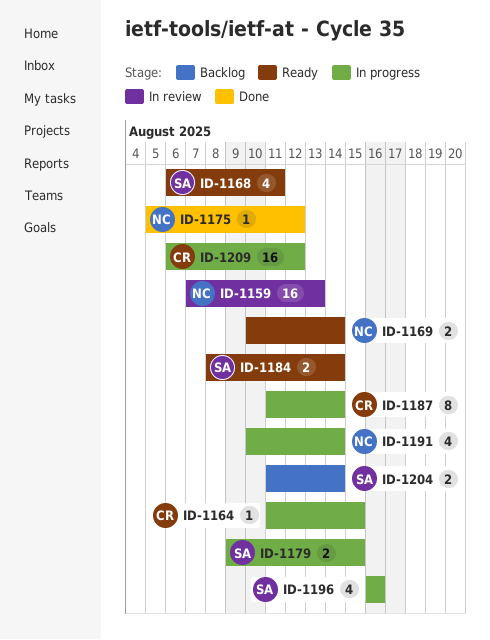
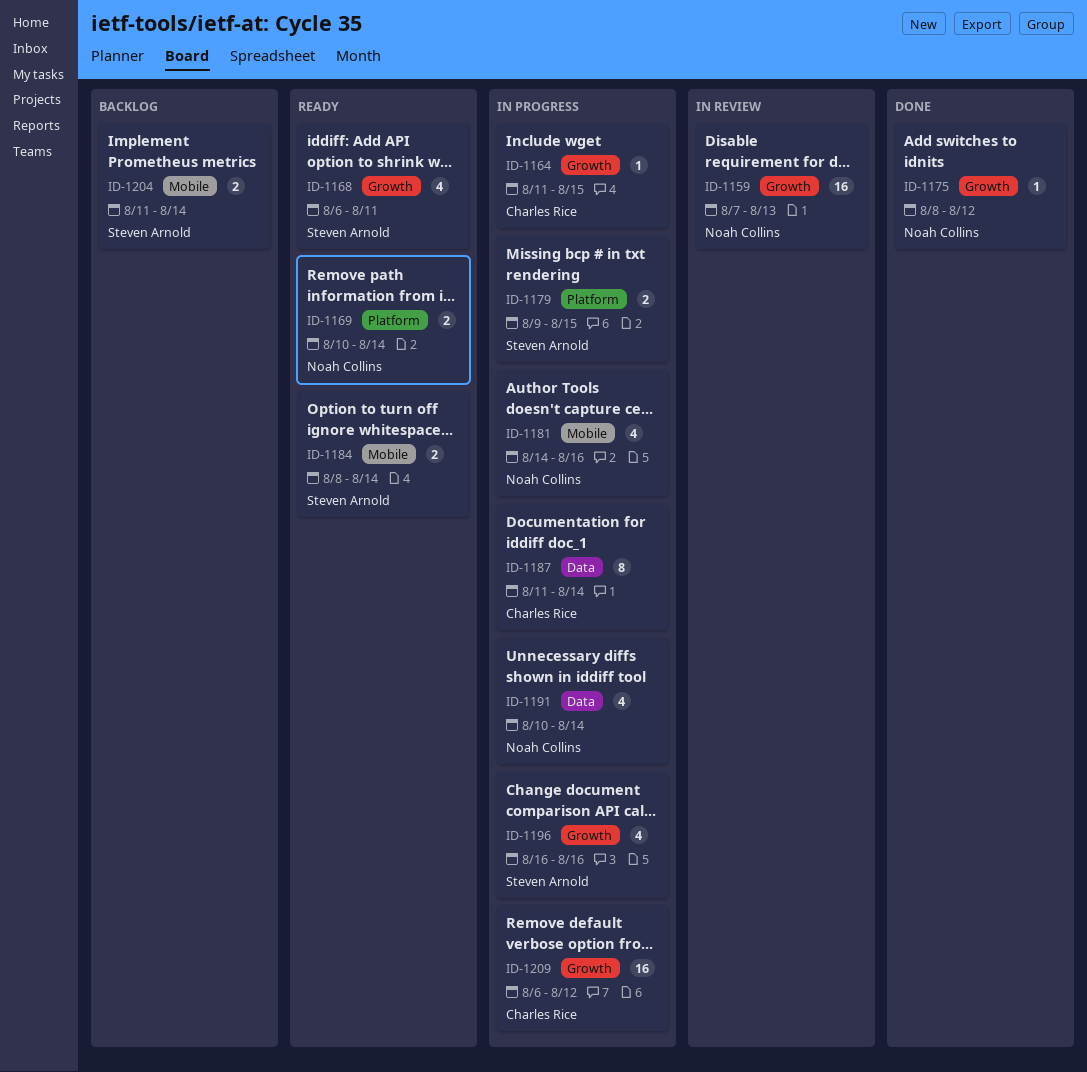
ID-1175, start: Aug 5 -> Aug 8
ID-1181: none -> present

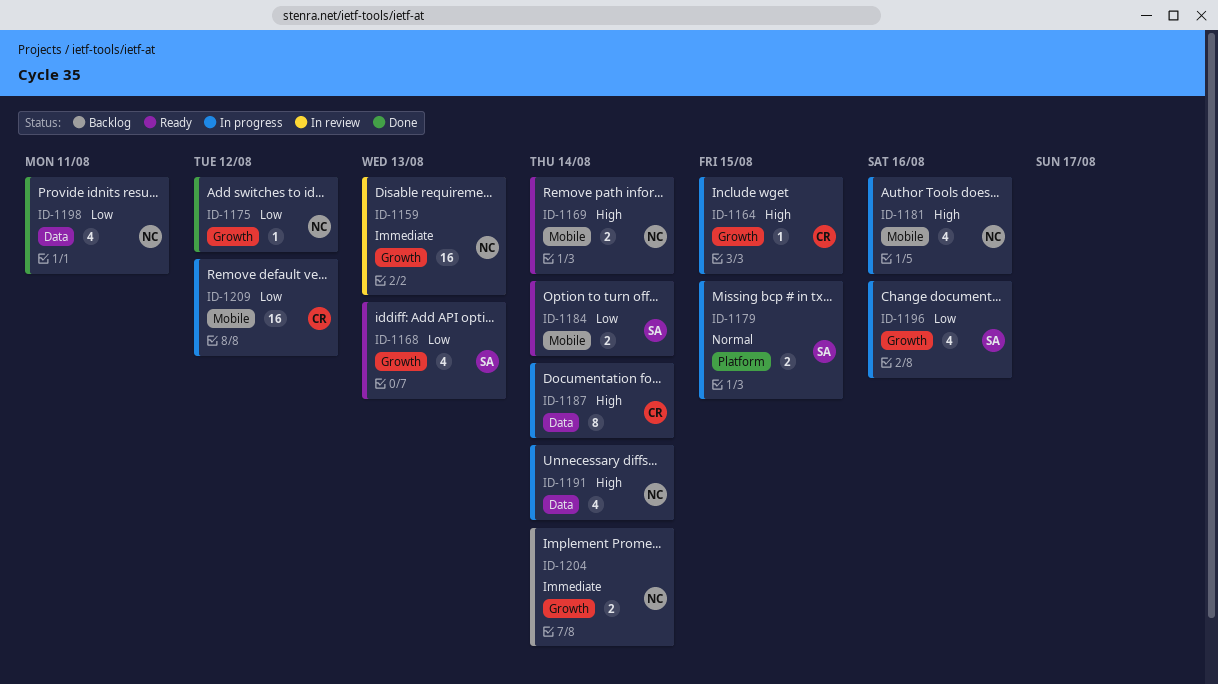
ID-1168, due: Aug 11 -> Aug 13
ID-1169, label: Platform -> Mobile
ID-1198: none -> present
ID-1204, owner: Steven Arnold -> Noah Collins
ID-1204, label: Mobile -> Growth
ID-1209, label: Growth -> Mobile

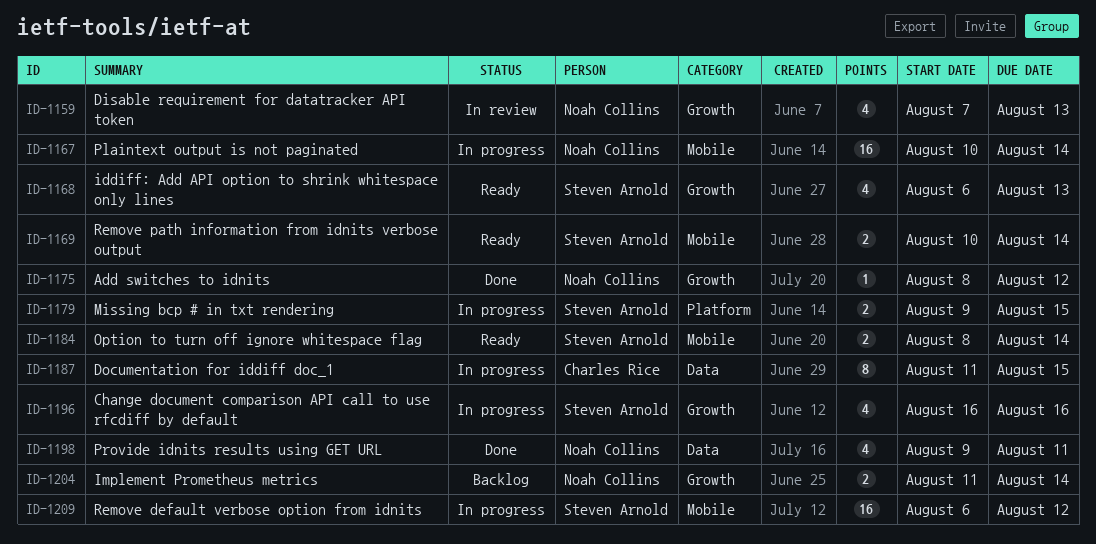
ID-1159, estimate: 16 -> 4
ID-1164: present -> none
ID-1167: none -> present
ID-1169, owner: Noah Collins -> Steven Arnold
ID-1181: present -> none
ID-1187, due: Aug 14 -> Aug 15
ID-1191: present -> none
ID-1209, owner: Charles Rice -> Steven Arnold

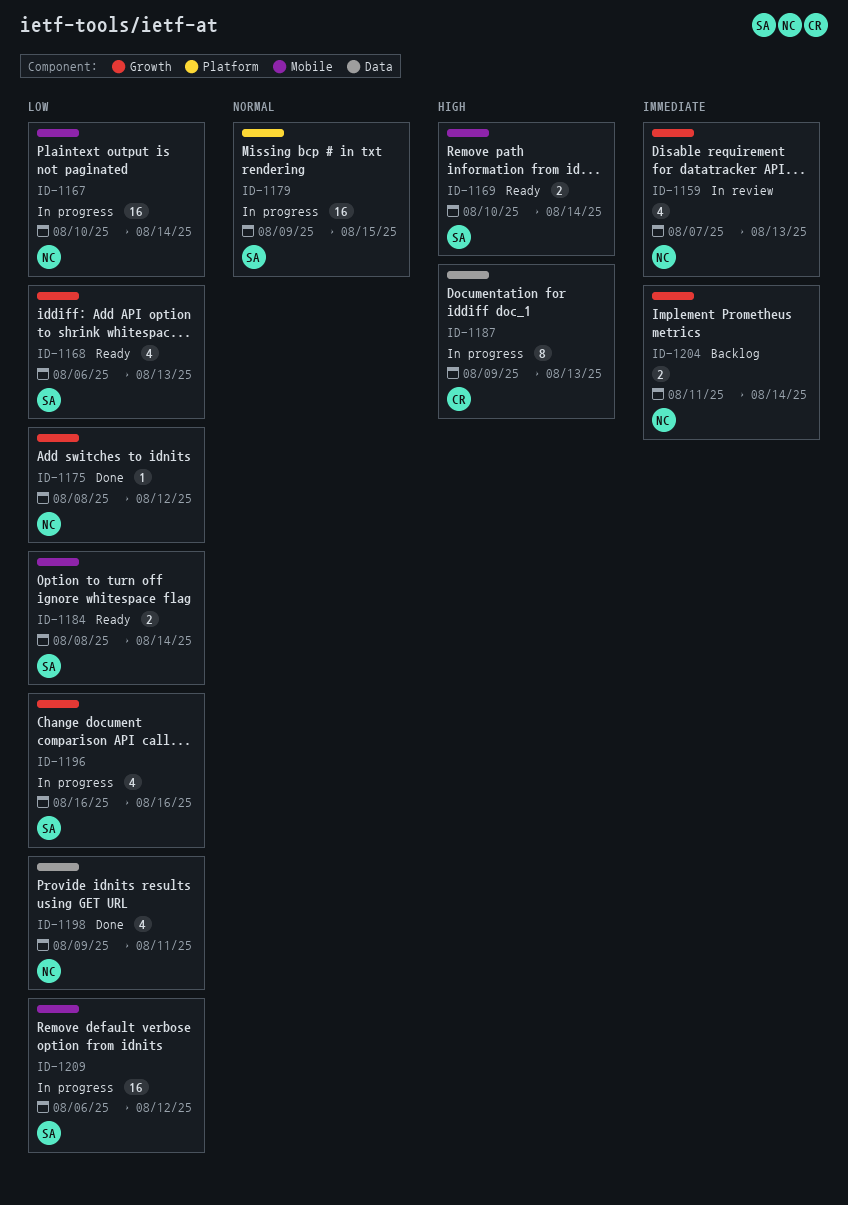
ID-1179, estimate: 2 -> 16
ID-1187, start: Aug 11 -> Aug 9
ID-1187, due: Aug 15 -> Aug 13

